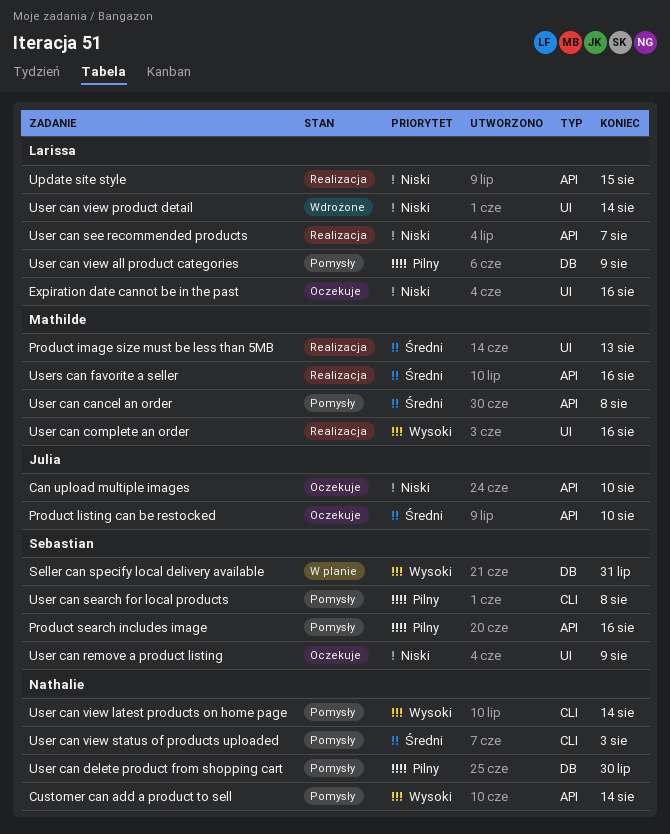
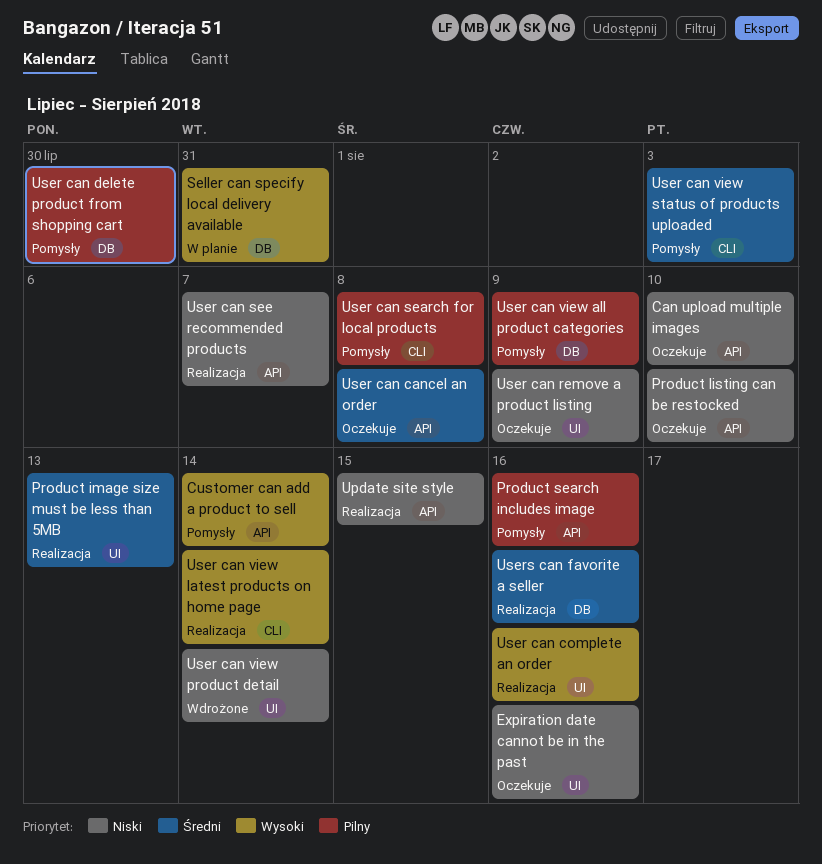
Product listing can be restocked, priority: Średni -> Niski
User can cancel an order, status: Pomysły -> Oczekuje
User can view latest products on home page, status: Pomysły -> Realizacja
Users can favorite a seller, label: API -> DB

